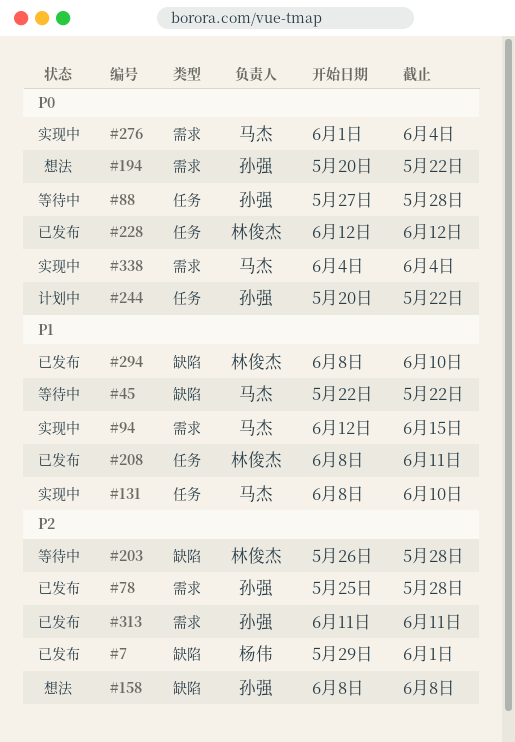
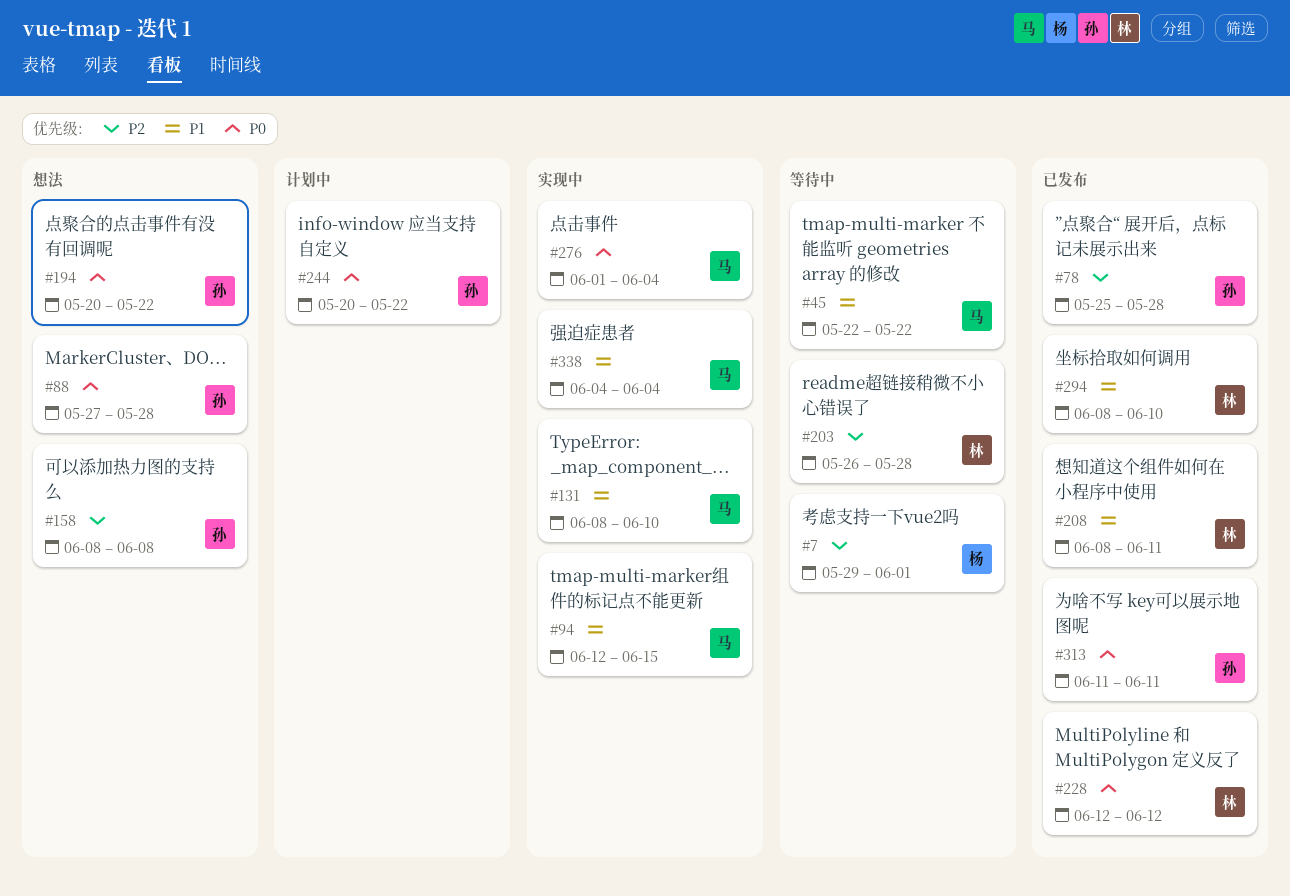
#7, status: 已发布 -> 等待中
#88, status: 等待中 -> 想法
#313, priority: P2 -> P0
#338, priority: P0 -> P1

